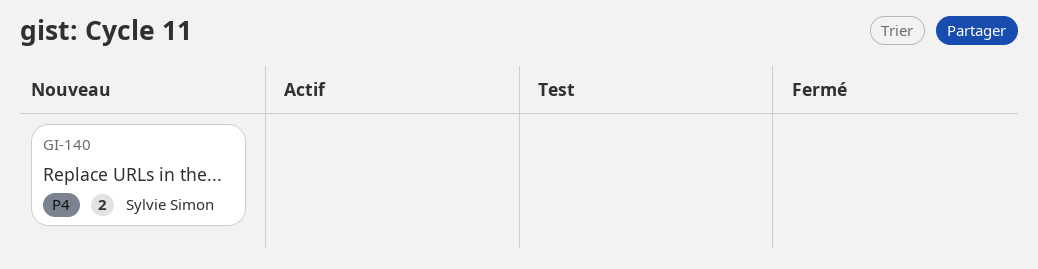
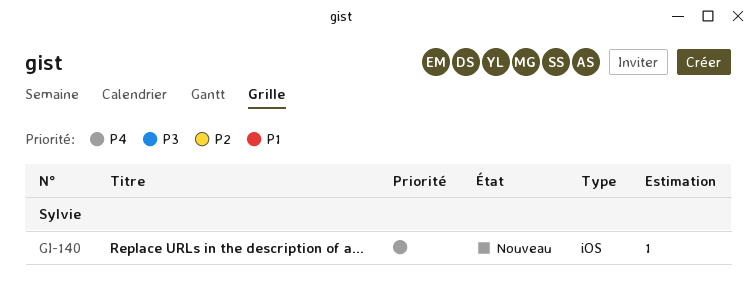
GI-140, estimate: 2 -> 1

